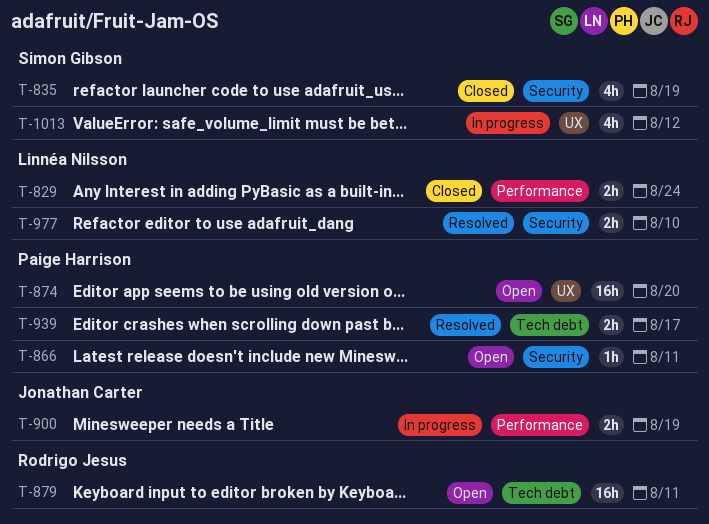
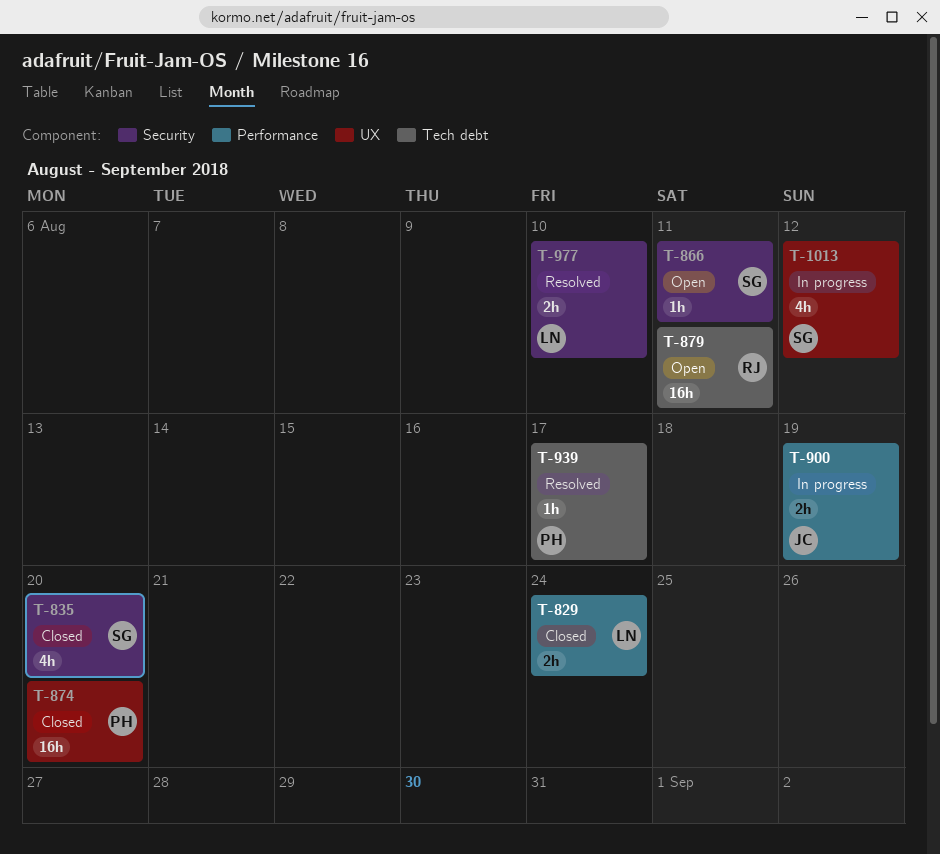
T-835, due: Aug 19 -> Aug 20
T-866, owner: Paige Harrison -> Simon Gibson
T-874, status: Open -> Closed
T-939, estimate: 2h -> 1h

